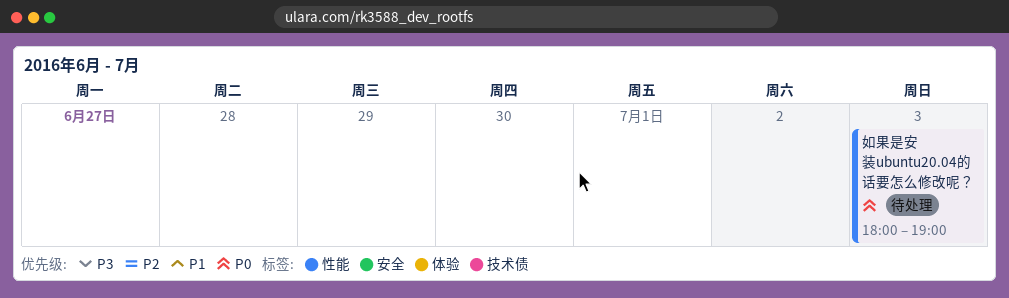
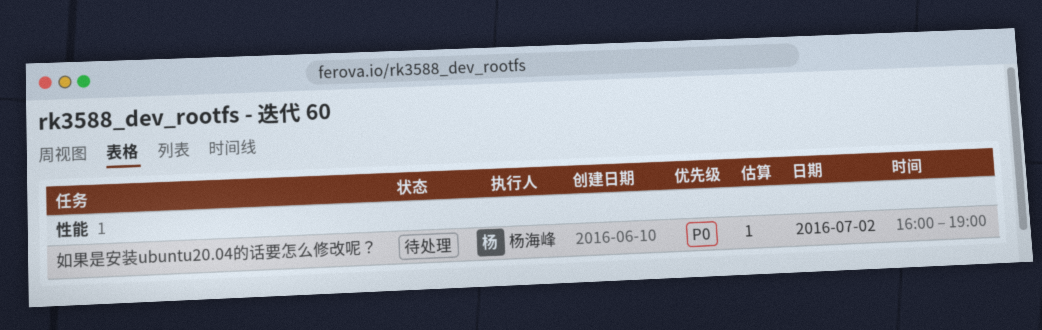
如果是安装ubuntu20.04的话要怎么修改呢？, day: Jul 3 -> Jul 2
如果是安装ubuntu20.04的话要怎么修改呢？, begins: 18:00 -> 16:00

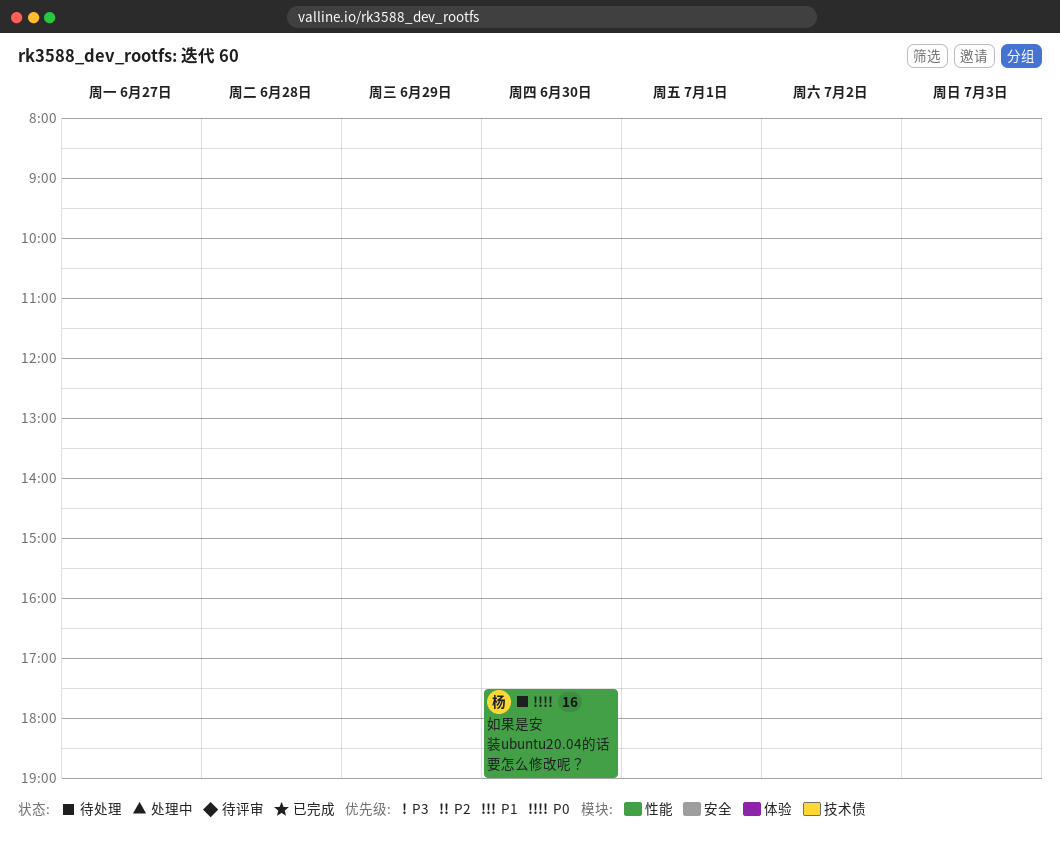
如果是安装ubuntu20.04的话要怎么修改呢？, estimate: 1 -> 16
如果是安装ubuntu20.04的话要怎么修改呢？, day: Jul 2 -> Jun 30
如果是安装ubuntu20.04的话要怎么修改呢？, begins: 16:00 -> 17:30

